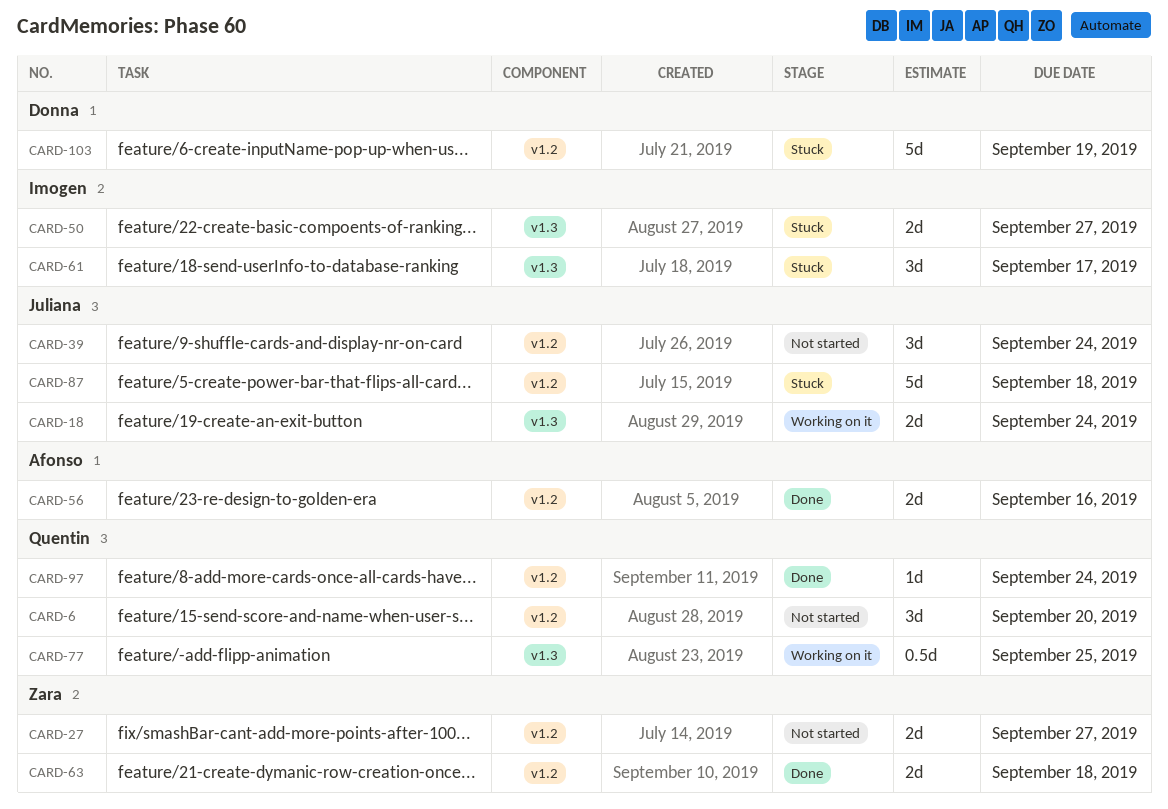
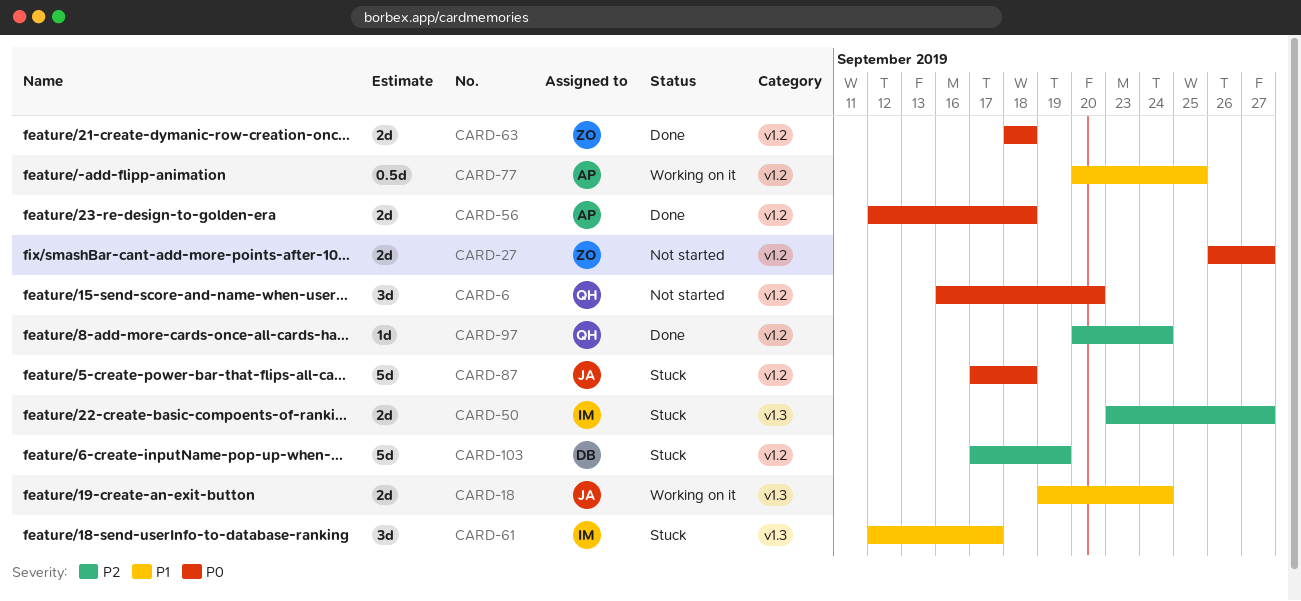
CARD-39: present -> none
CARD-56, due: Sep 16 -> Sep 18
CARD-77, owner: Quentin -> Afonso
CARD-77, label: v1.3 -> v1.2

